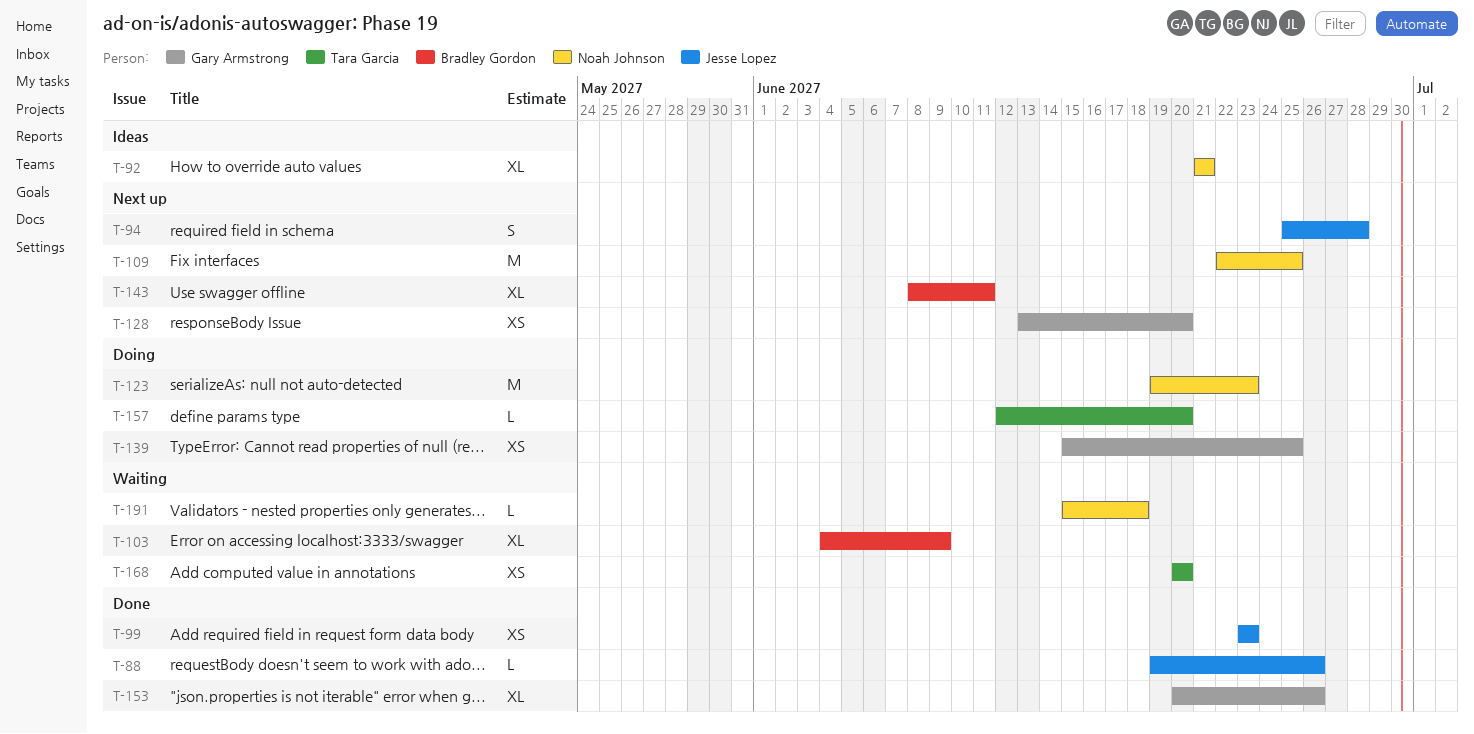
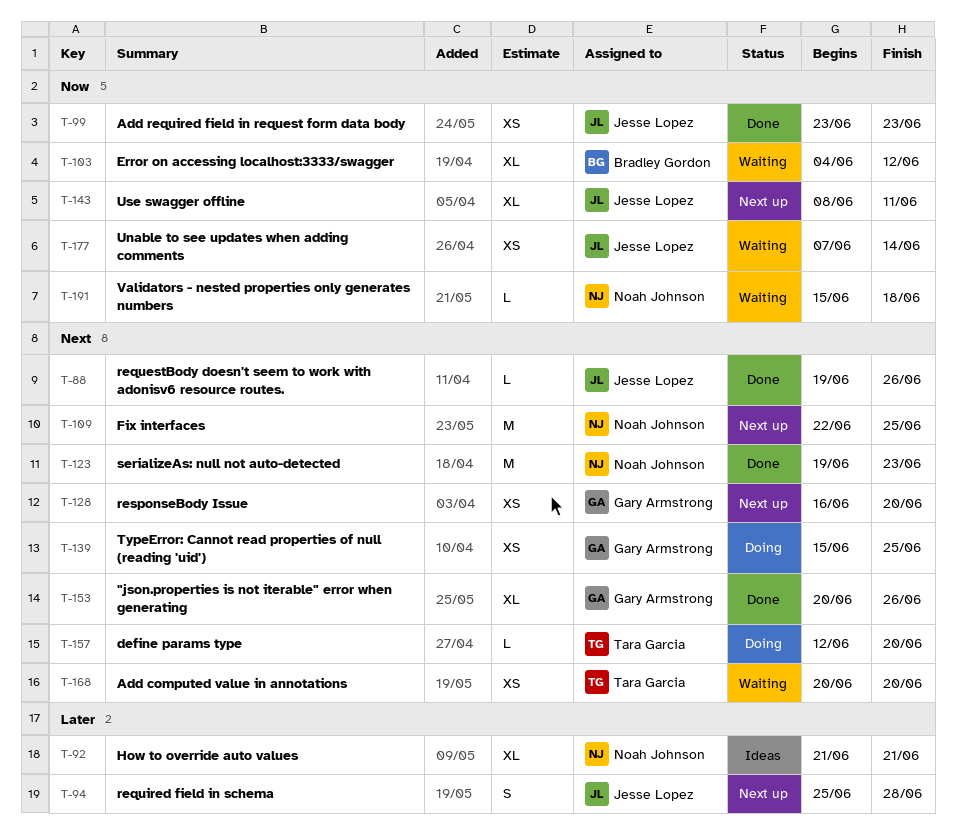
T-103, due: Jun 9 -> Jun 12
T-123, status: Doing -> Done
T-128, start: Jun 13 -> Jun 16
T-143, owner: Bradley Gordon -> Jesse Lopez
T-177: none -> present

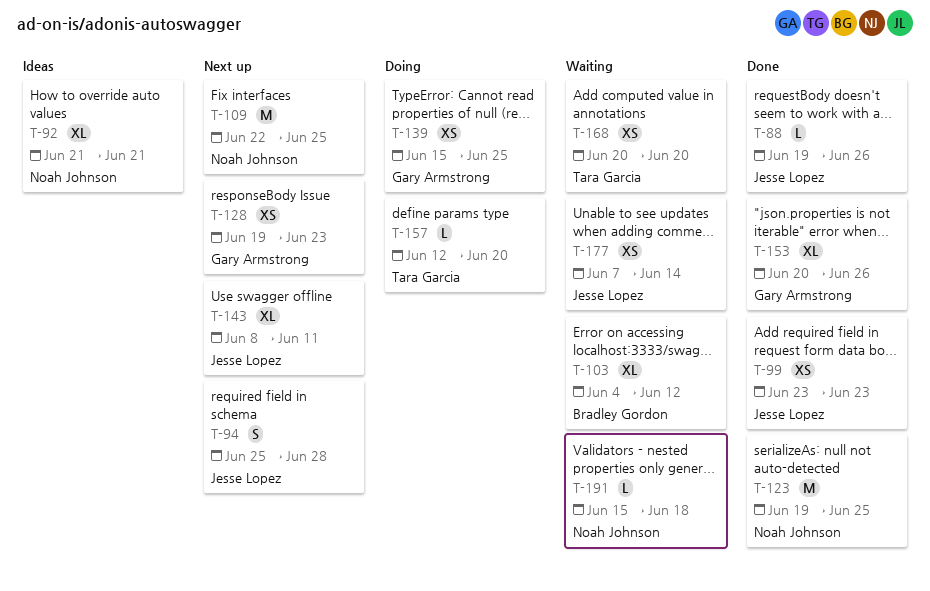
T-123, due: Jun 23 -> Jun 25
T-128, start: Jun 16 -> Jun 19
T-128, due: Jun 20 -> Jun 23

